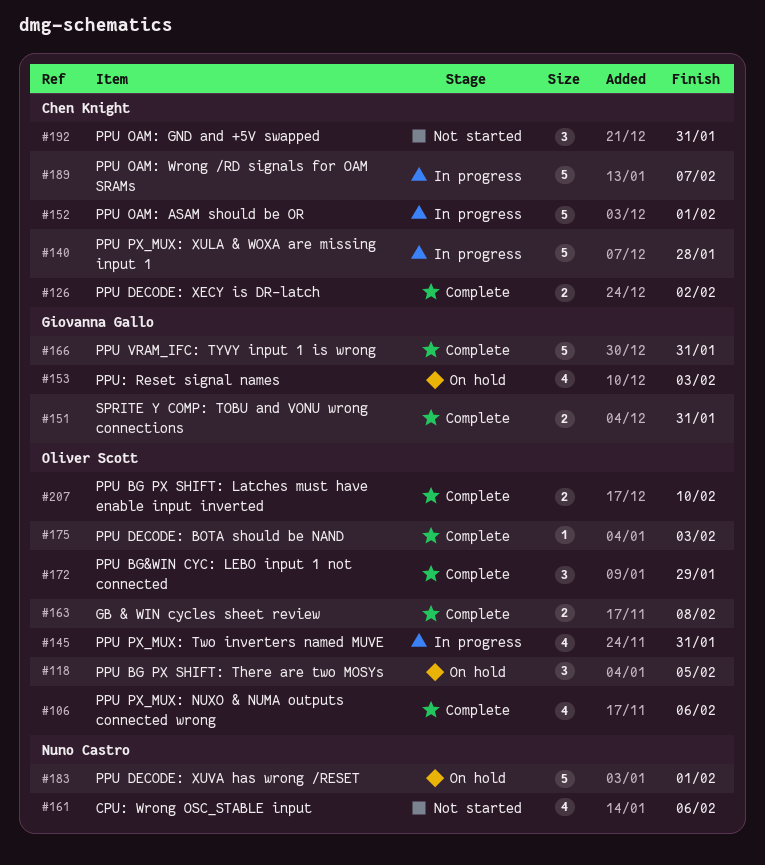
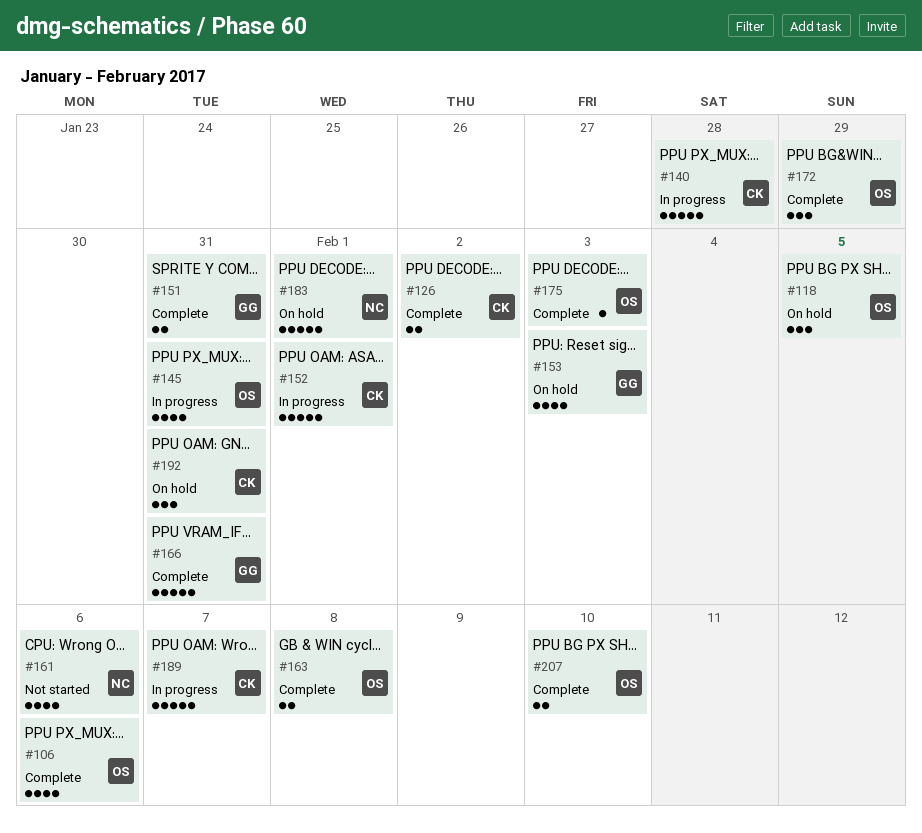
#192, status: Not started -> On hold

